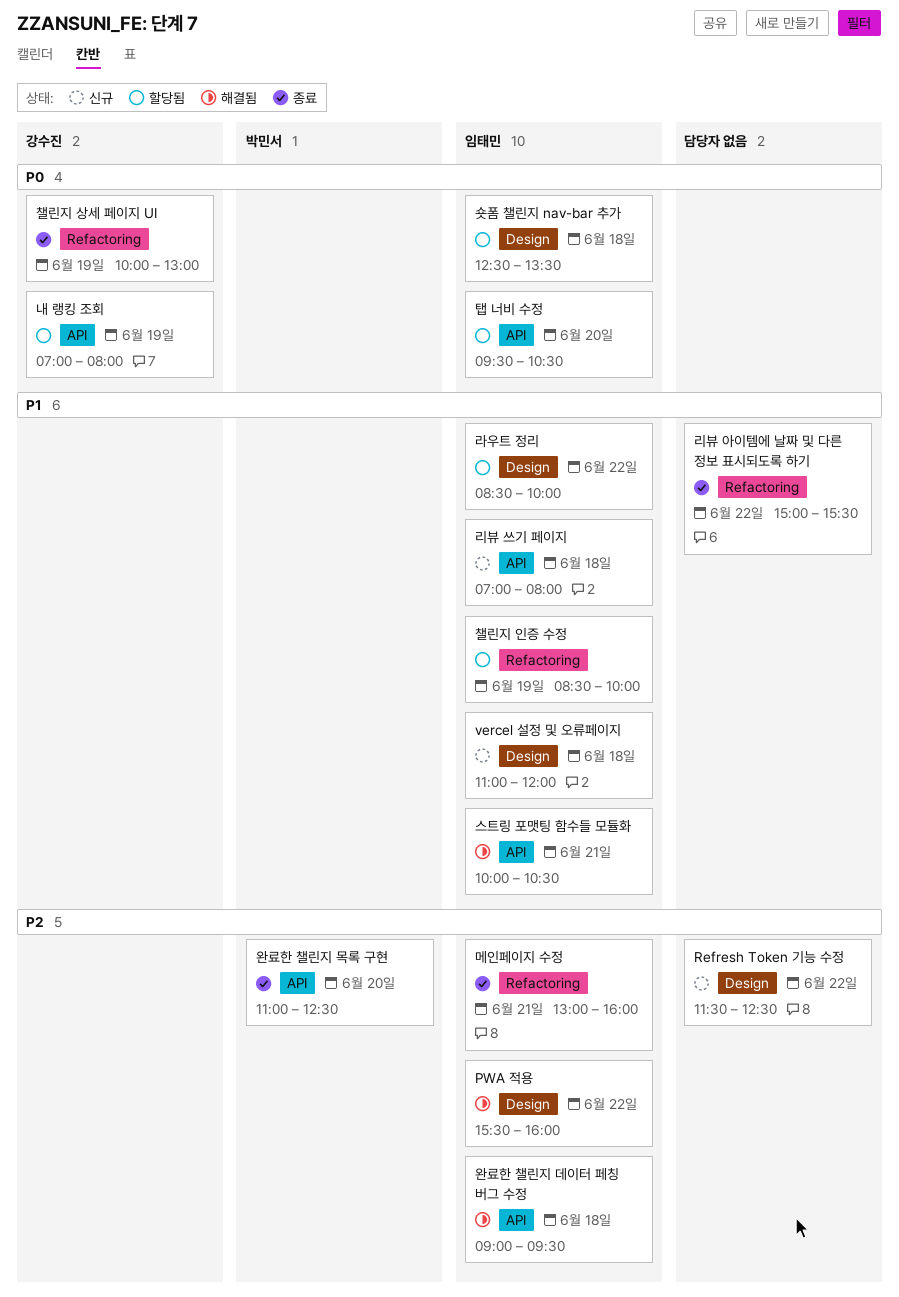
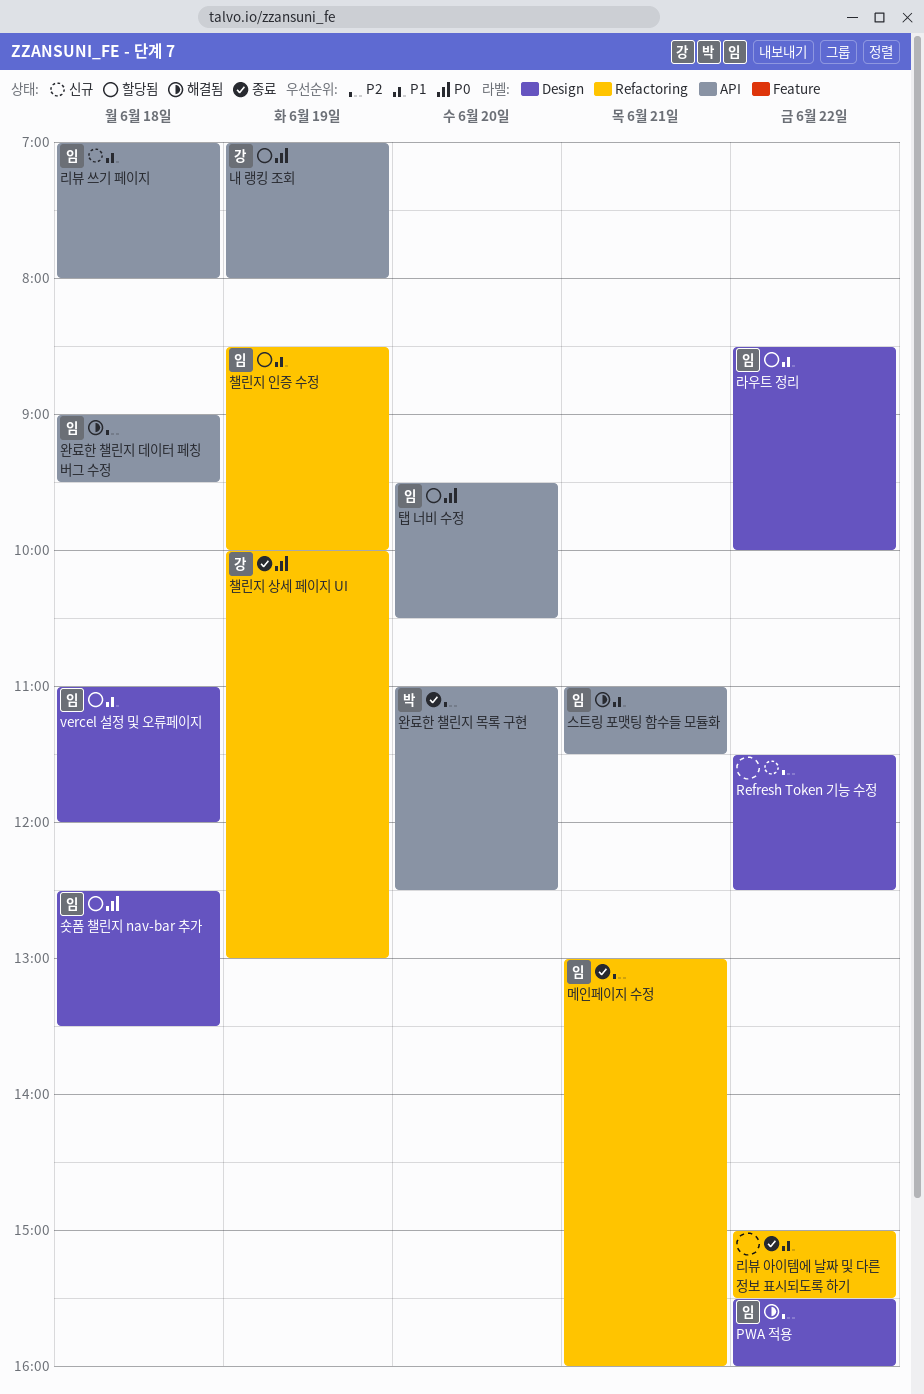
vercel 설정 및 오류페이지, status: 신규 -> 할당됨
스트링 포맷팅 함수들 모듈화, begins: 10:00 -> 11:00
스트링 포맷팅 함수들 모듈화, ends: 10:30 -> 11:30

